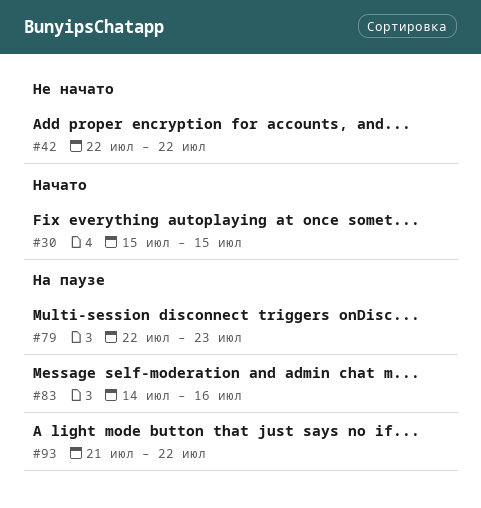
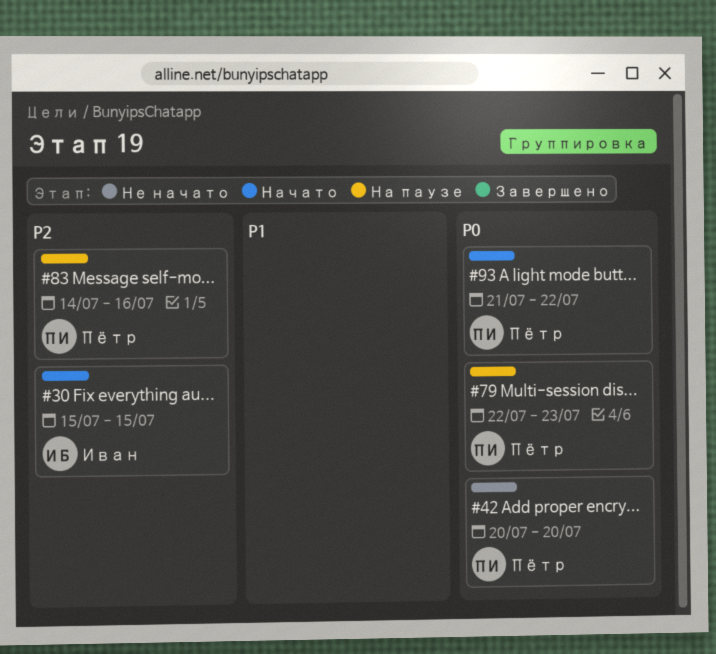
#42, start: Jul 22 -> Jul 20
#42, due: Jul 22 -> Jul 20
#93, status: На паузе -> Начато

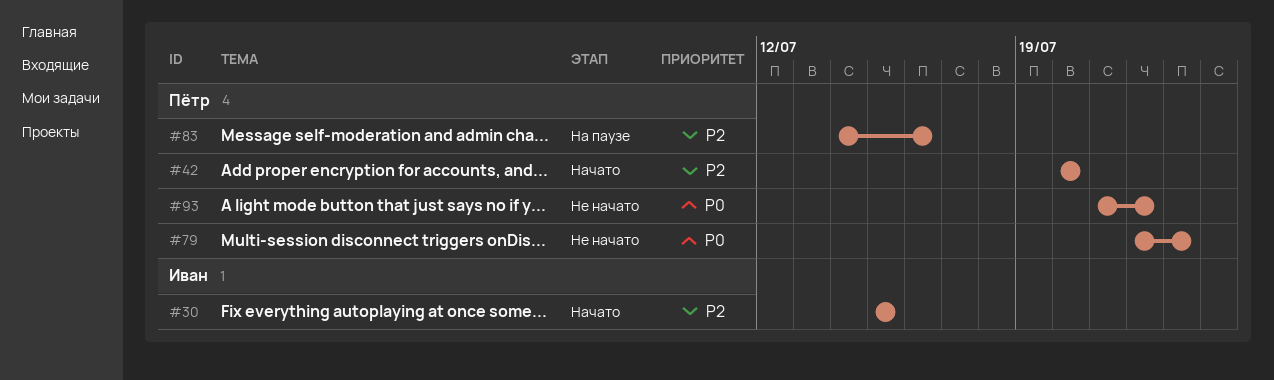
#42, status: Не начато -> Начато
#42, priority: P0 -> P2
#79, status: На паузе -> Не начато
#93, status: Начато -> Не начато

